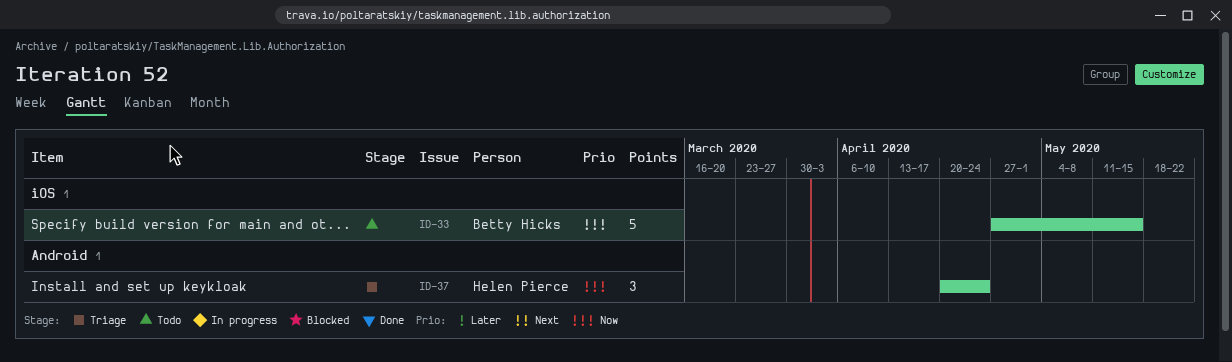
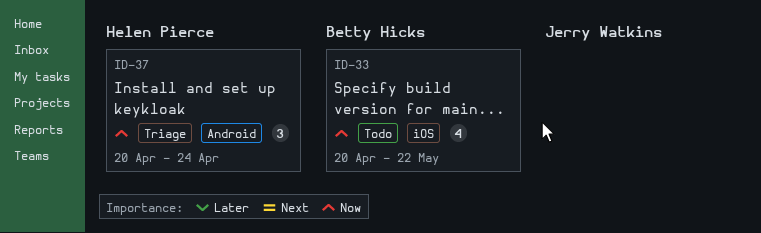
ID-33, estimate: 5 -> 4
ID-33, start: Apr 27 -> Apr 20
ID-33, due: May 15 -> May 22

